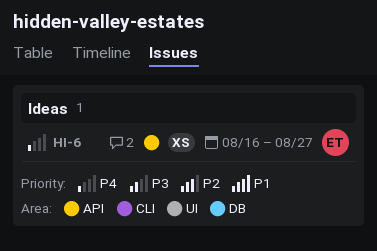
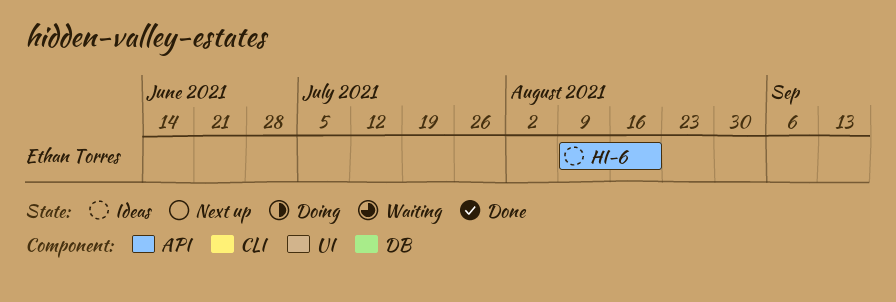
HI-6, start: Aug 16 -> Aug 9
HI-6, due: Aug 27 -> Aug 20

